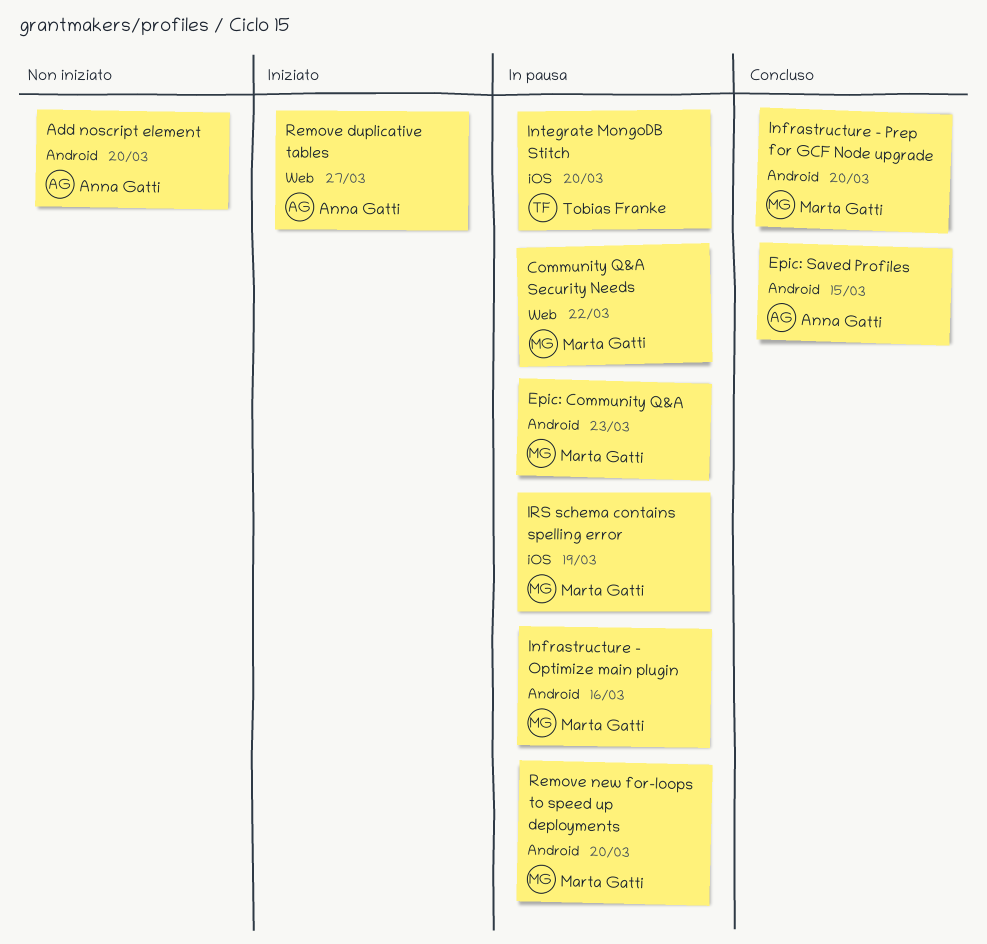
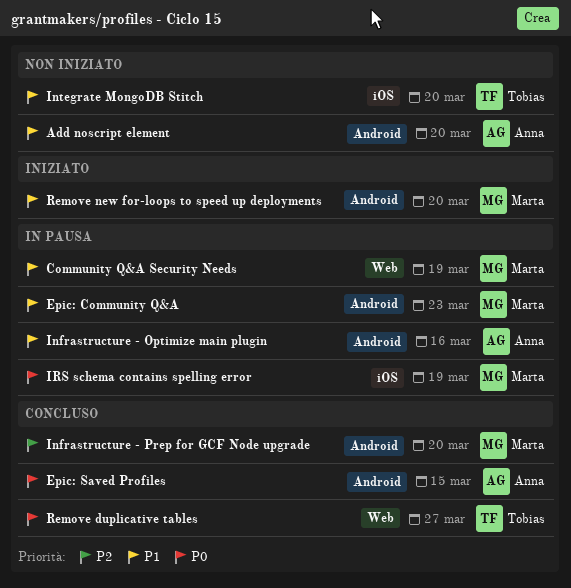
Community Q&A Security Needs, due: Mar 22 -> Mar 19
Infrastructure - Optimize main plugin, owner: Marta Gatti -> Anna Gatti
Integrate MongoDB Stitch, status: In pausa -> Non iniziato
Remove duplicative tables, status: Iniziato -> Concluso
Remove duplicative tables, owner: Anna Gatti -> Tobias Franke
Remove new for-loops to speed up deployments, status: In pausa -> Iniziato

